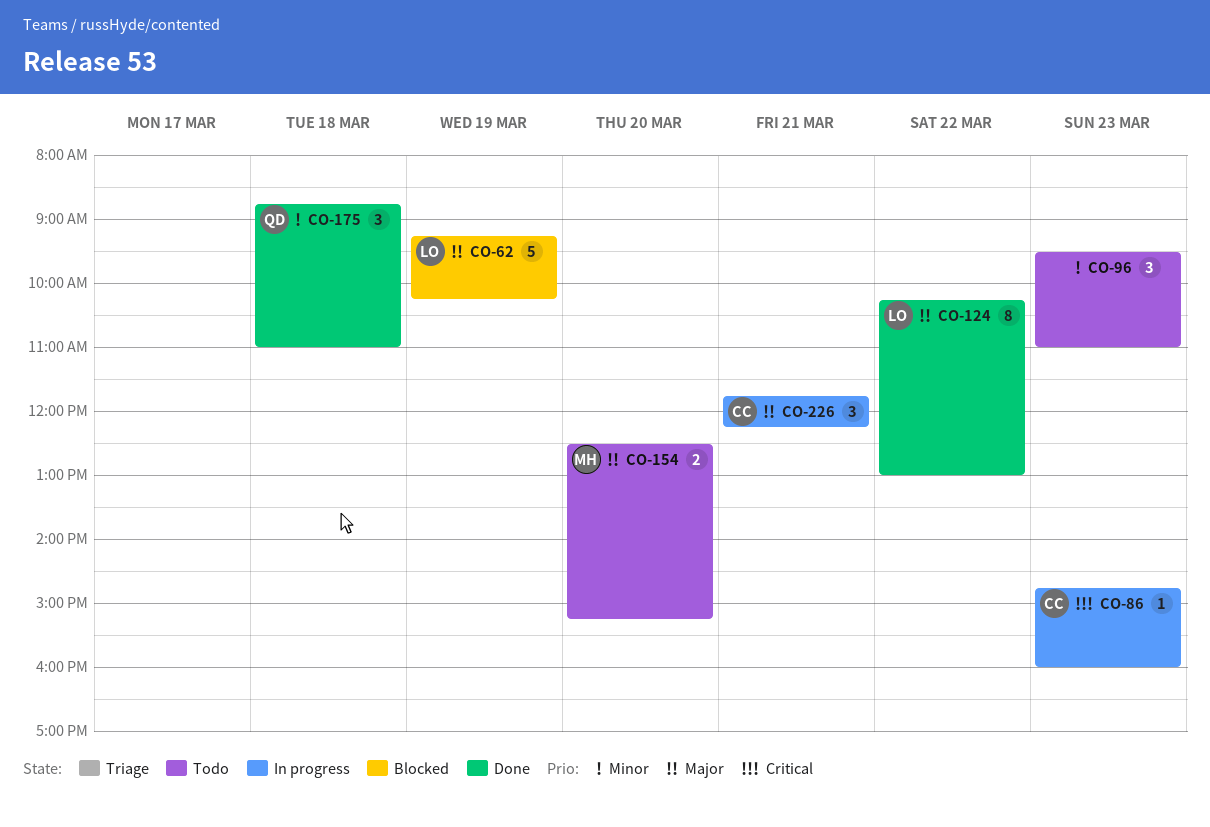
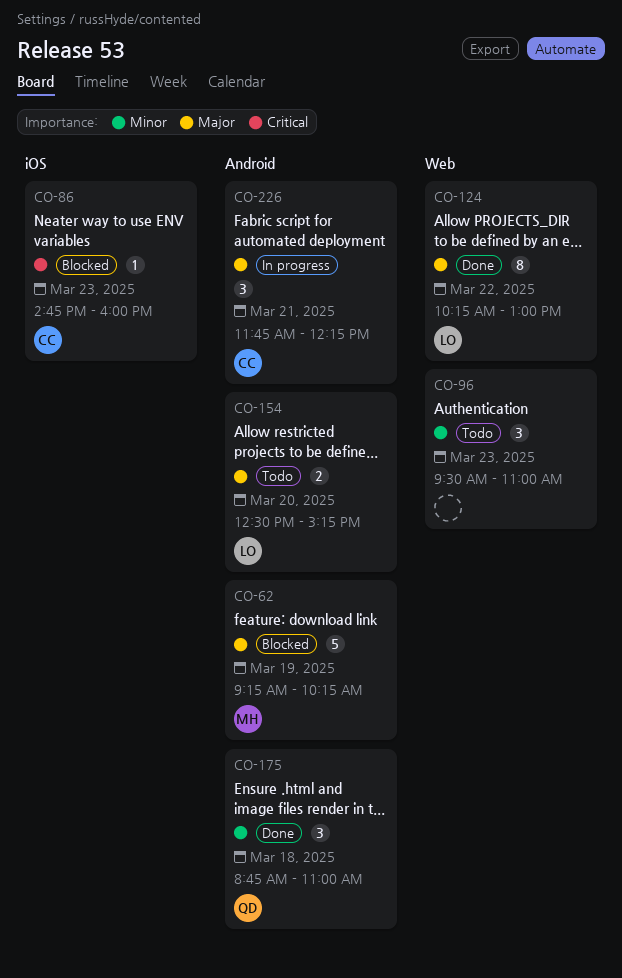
CO-62, owner: LO -> MH
CO-86, status: In progress -> Blocked
CO-154, owner: MH -> LO

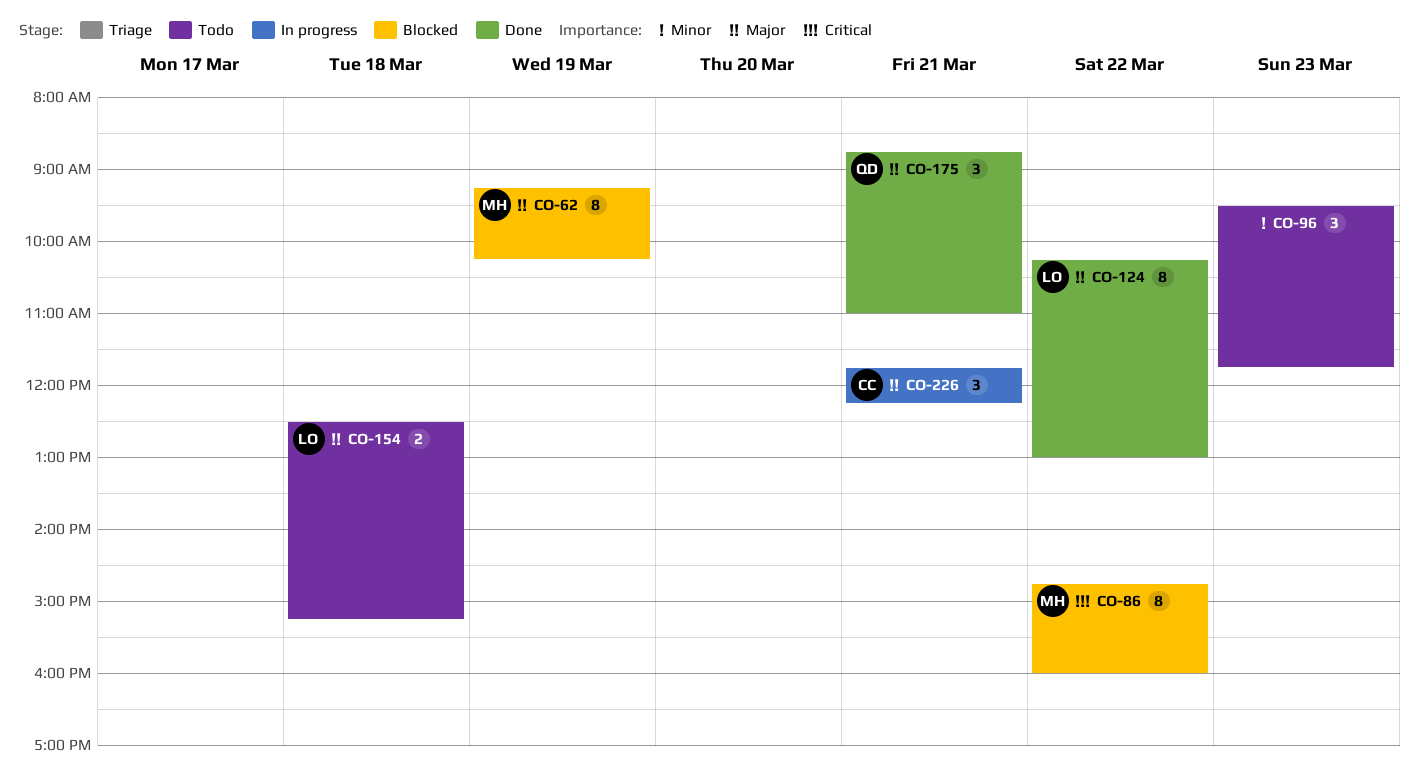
CO-62, estimate: 5 -> 8
CO-86, owner: CC -> MH
CO-86, estimate: 1 -> 8
CO-86, day: Mar 23 -> Mar 22
CO-96, ends: 11:00 -> 11:45
CO-154, day: Mar 20 -> Mar 18
CO-175, priority: Minor -> Major
CO-175, day: Mar 18 -> Mar 21

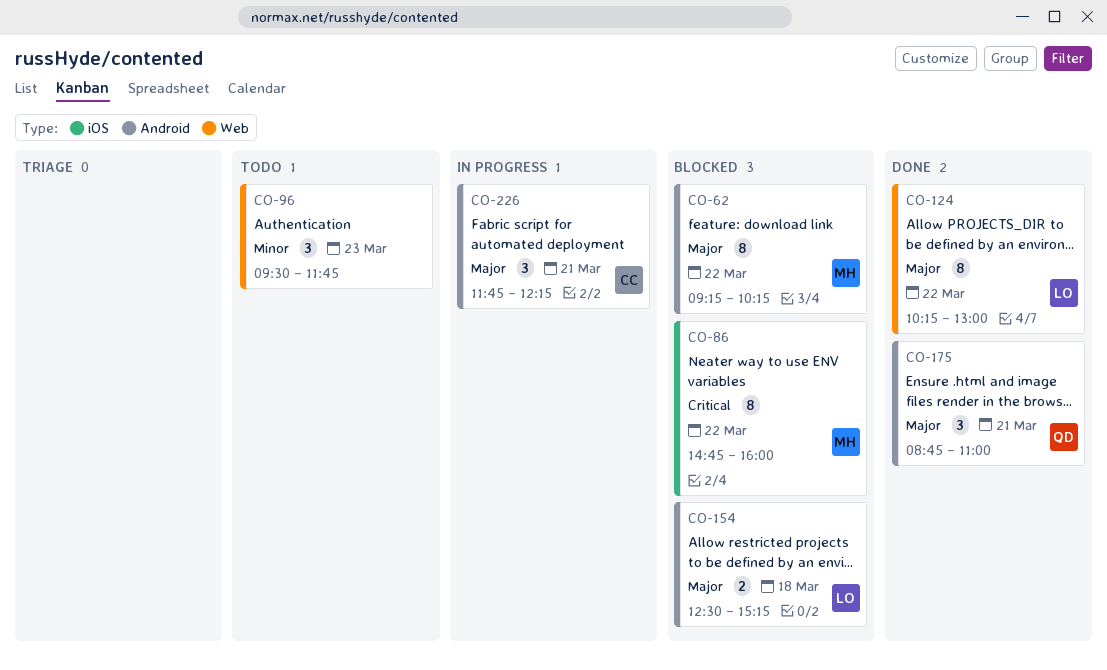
CO-62, day: Mar 19 -> Mar 22
CO-154, status: Todo -> Blocked

